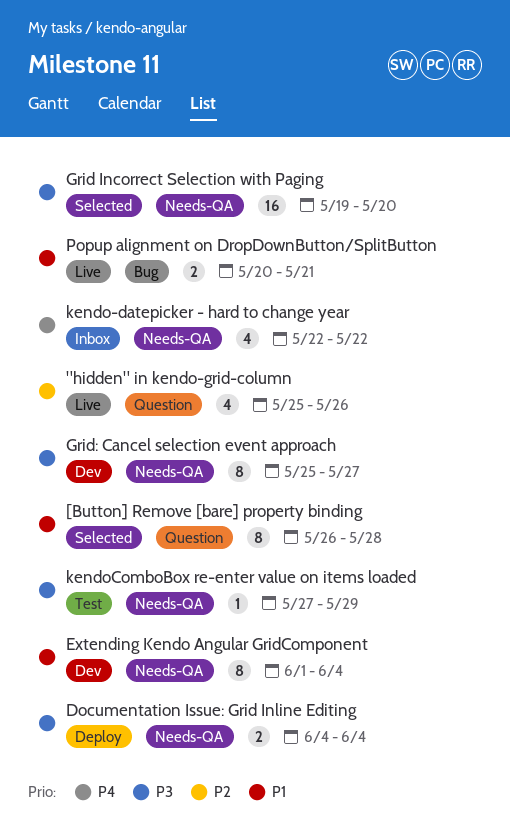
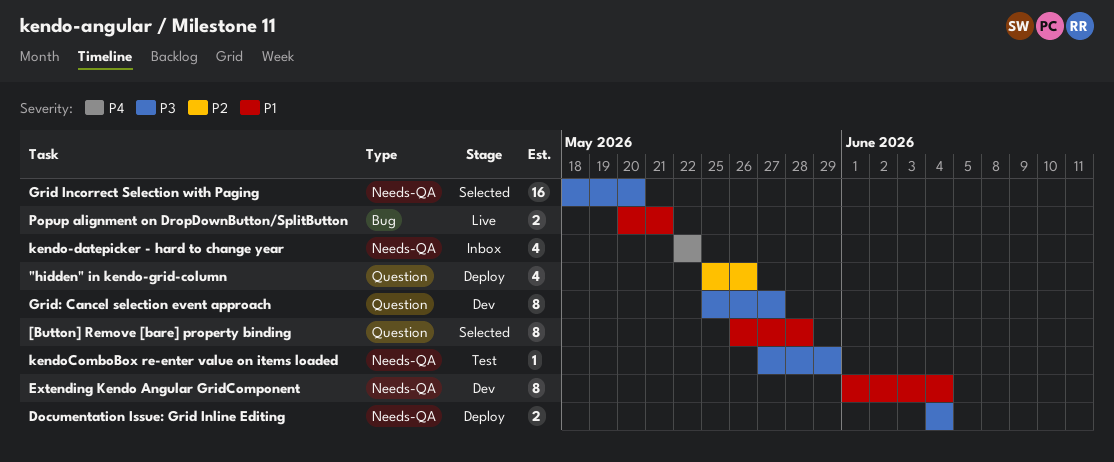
"hidden" in kendo-grid-column, status: Live -> Deploy
Grid Incorrect Selection with Paging, start: May 19 -> May 18
Grid: Cancel selection event approach, label: Needs-QA -> Question

